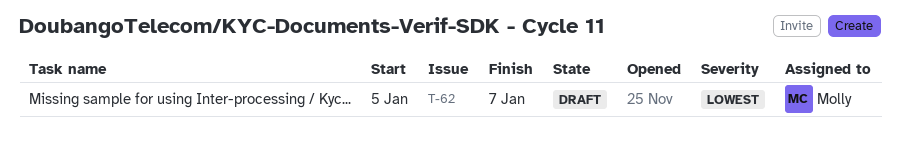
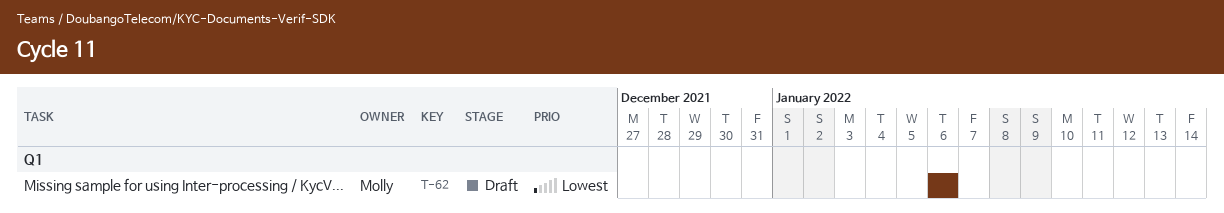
T-62, start: Jan 5 -> Jan 6
T-62, due: Jan 7 -> Jan 6

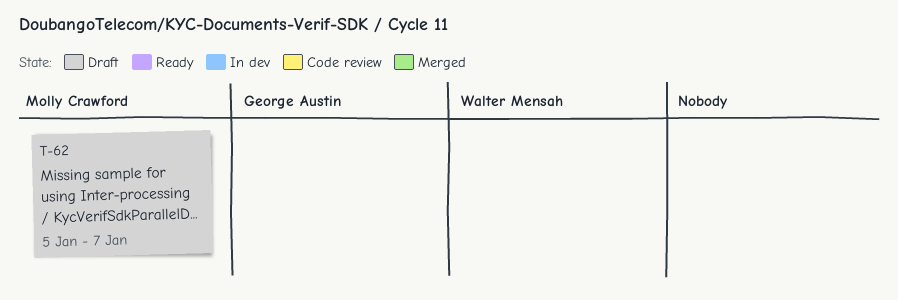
T-62, start: Jan 6 -> Jan 5
T-62, due: Jan 6 -> Jan 7

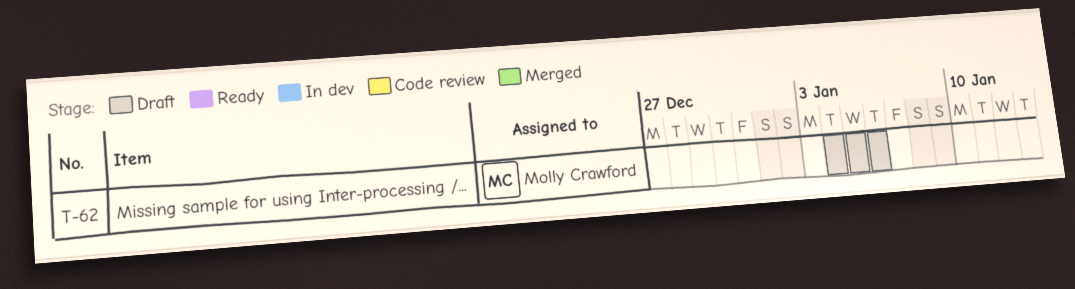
T-62, start: Jan 5 -> Jan 4
T-62, due: Jan 7 -> Jan 6

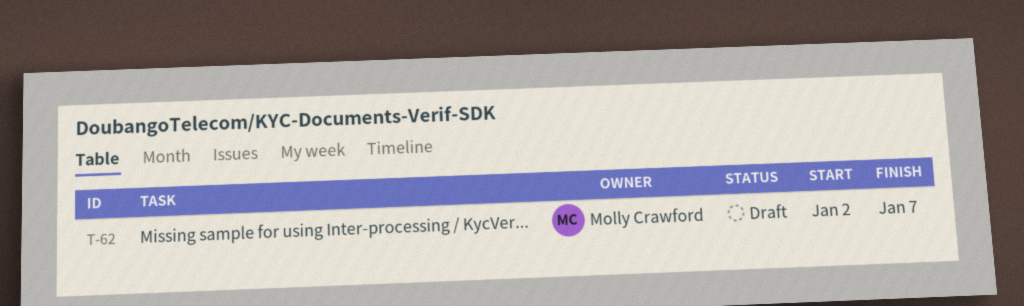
T-62, start: Jan 4 -> Jan 2
T-62, due: Jan 6 -> Jan 7

